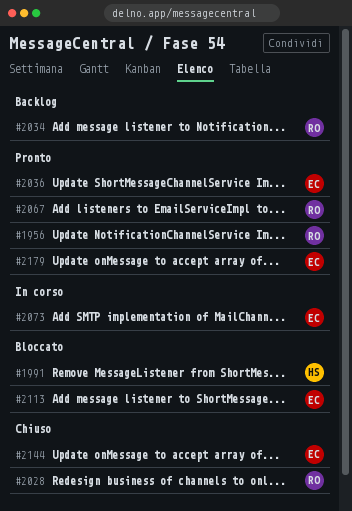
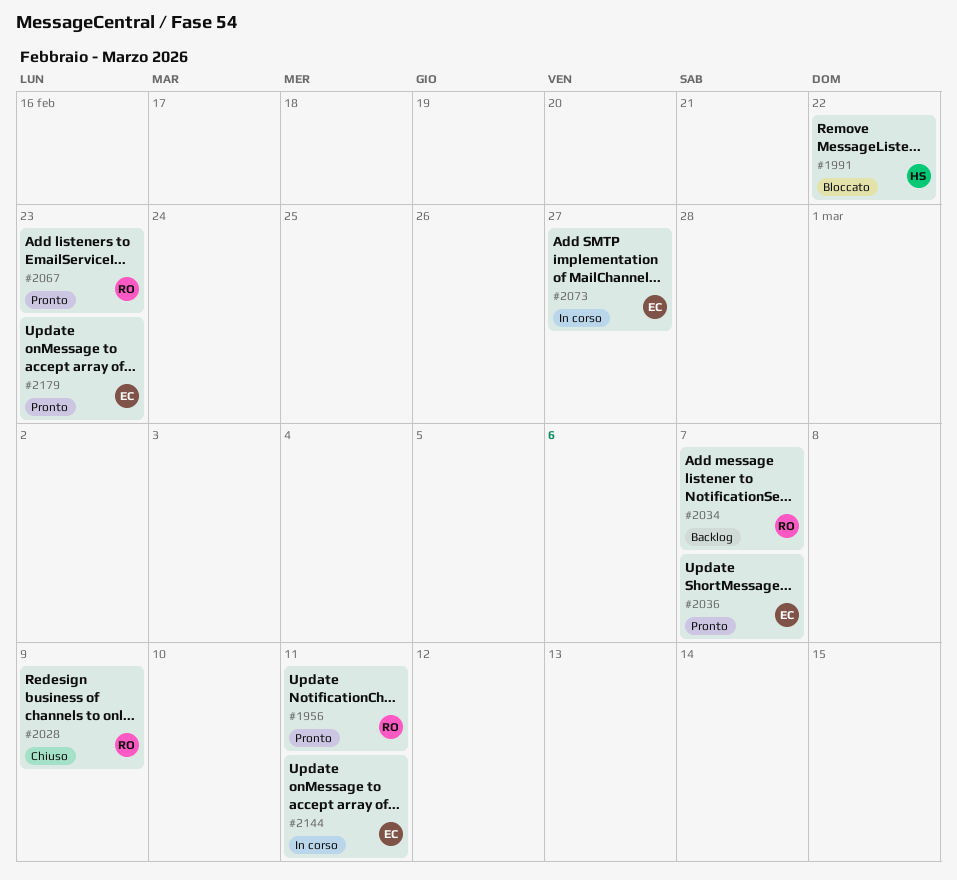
#2113: present -> none
#2144, status: Chiuso -> In corso

